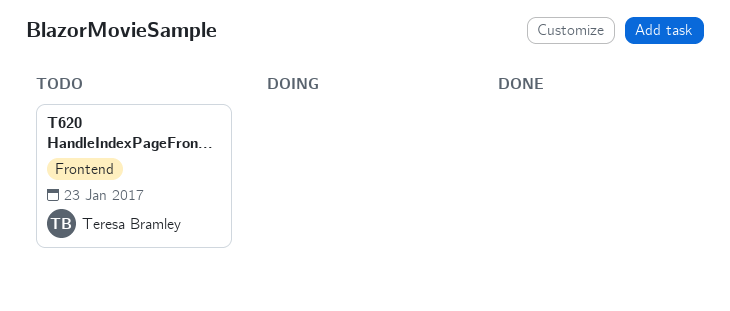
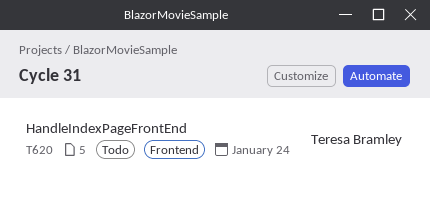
T620, due: Jan 23 -> Jan 24

